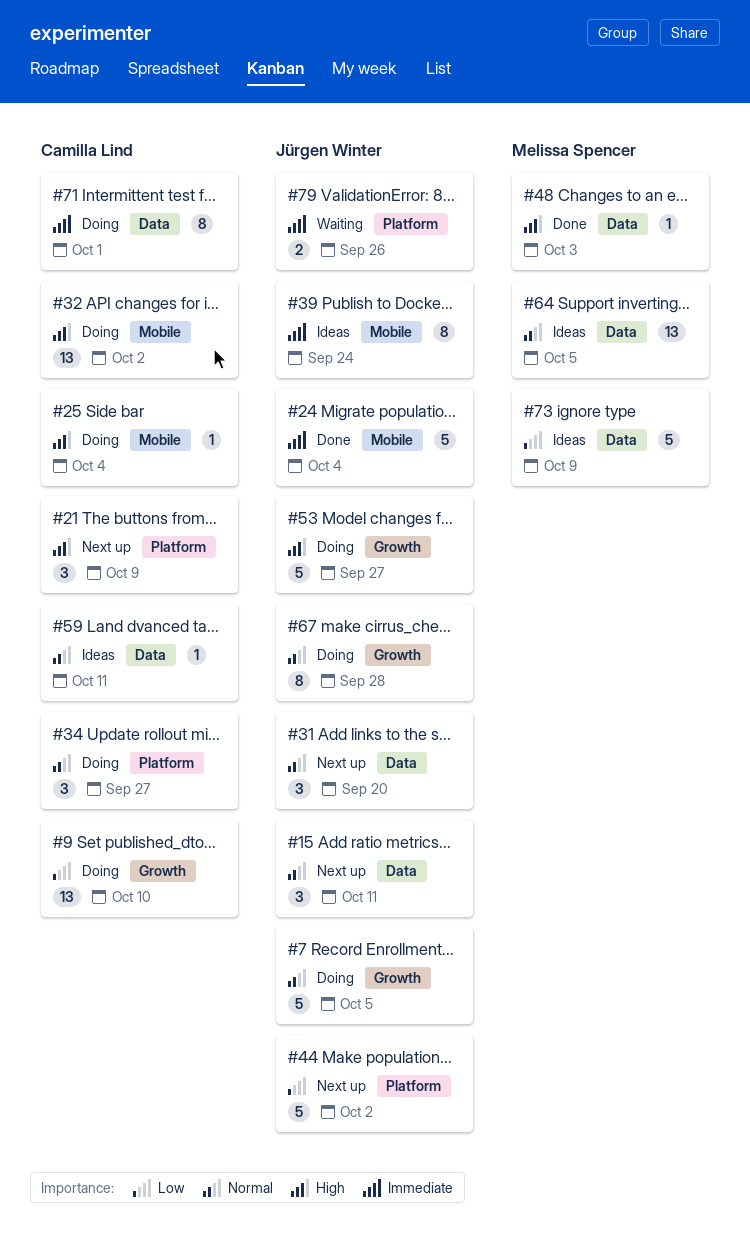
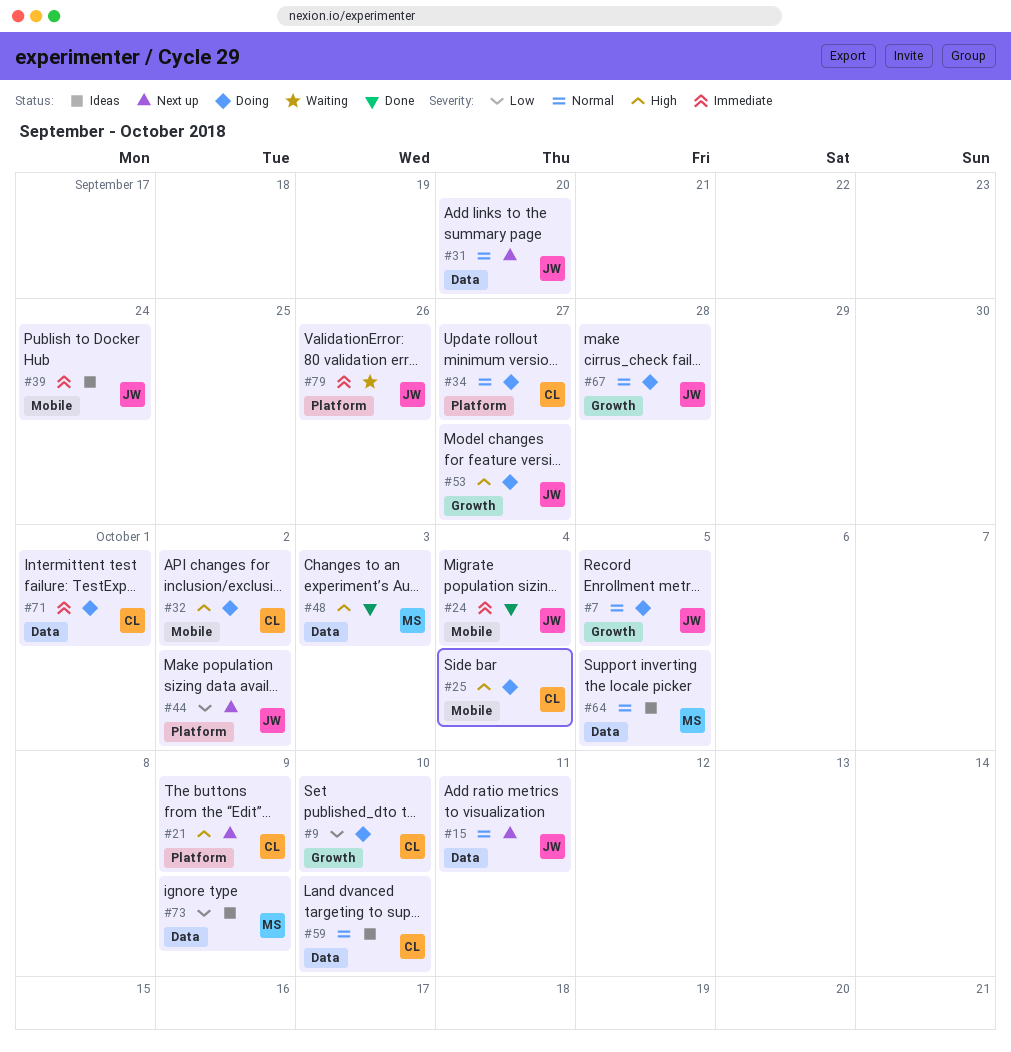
#59, due: Oct 11 -> Oct 10

